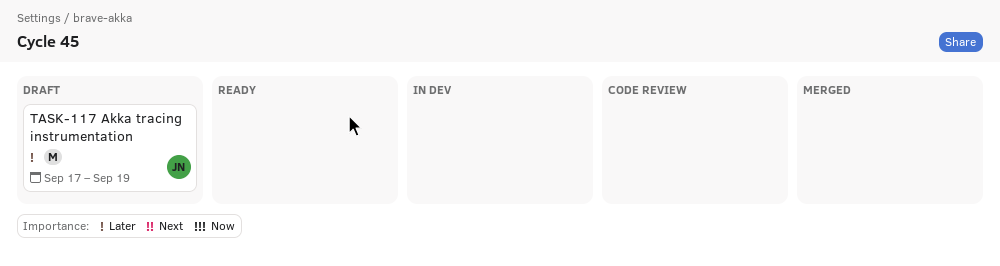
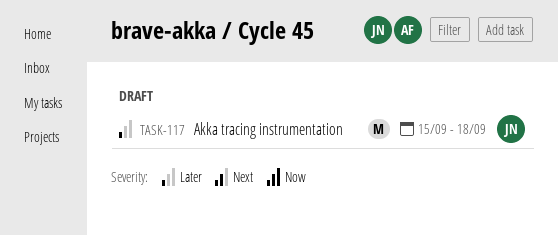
TASK-117, start: Sep 17 -> Sep 15
TASK-117, due: Sep 19 -> Sep 18

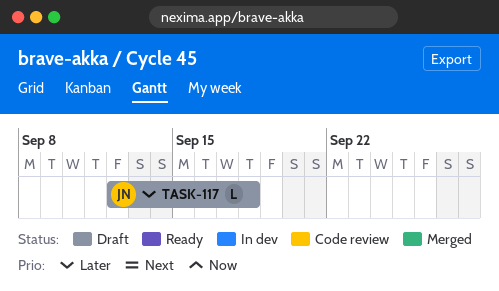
TASK-117, estimate: M -> L
TASK-117, start: Sep 15 -> Sep 12

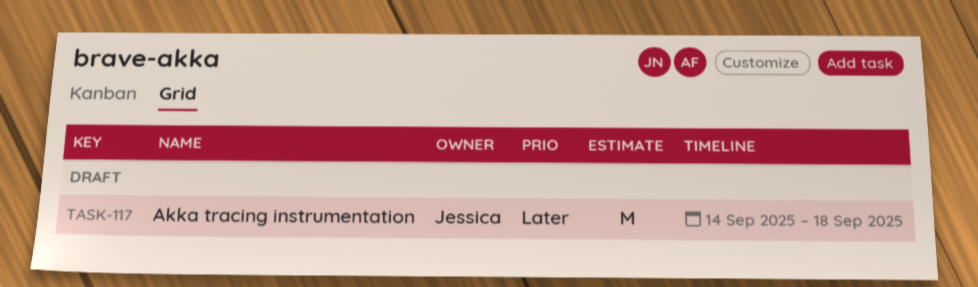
TASK-117, estimate: L -> M
TASK-117, start: Sep 12 -> Sep 14

